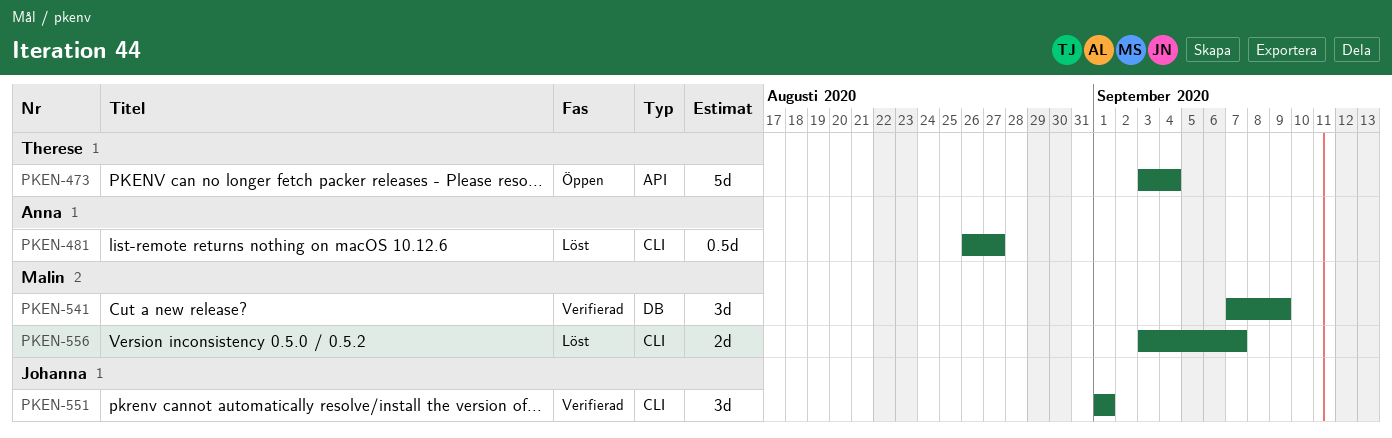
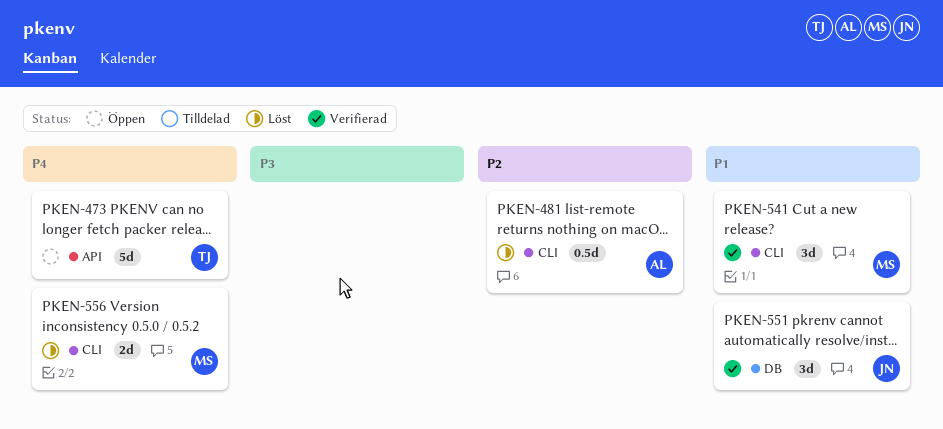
PKEN-541, label: DB -> CLI
PKEN-551, label: CLI -> DB

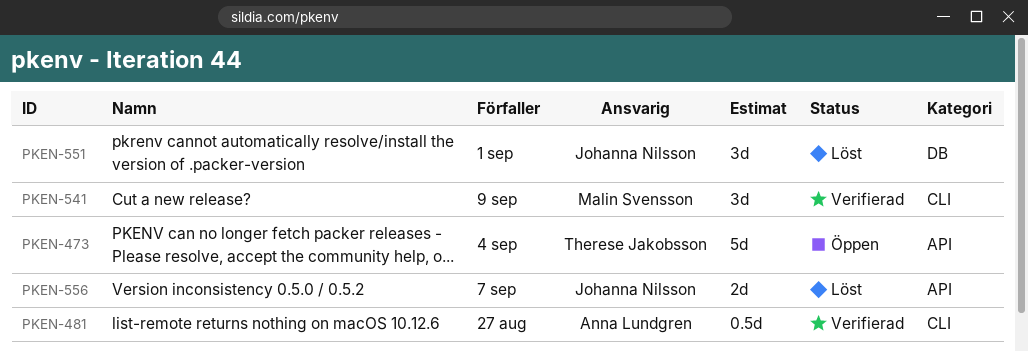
PKEN-481, status: Löst -> Verifierad
PKEN-551, status: Verifierad -> Löst
PKEN-556, owner: Malin Svensson -> Johanna Nilsson
PKEN-556, label: CLI -> API

